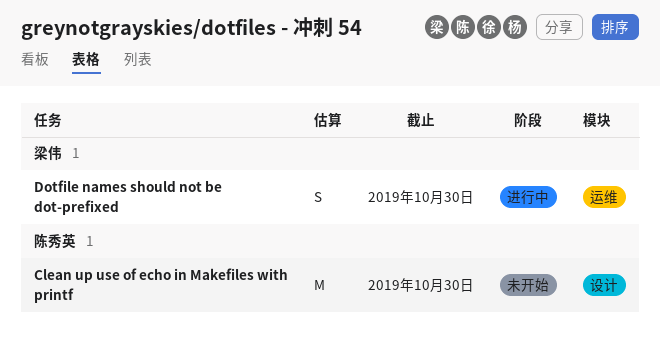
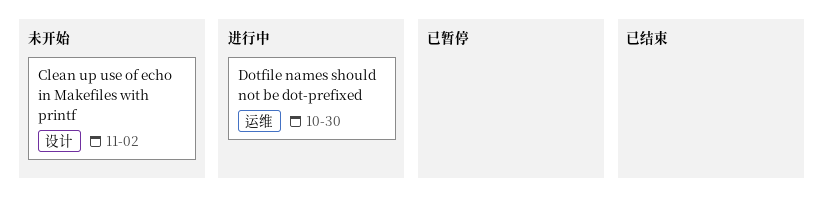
Clean up use of echo in Makefiles with printf, due: Oct 30 -> Nov 2

